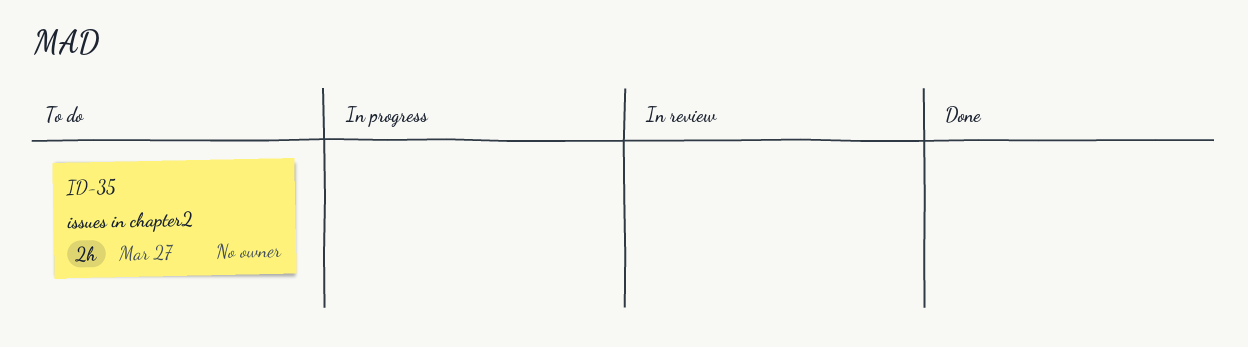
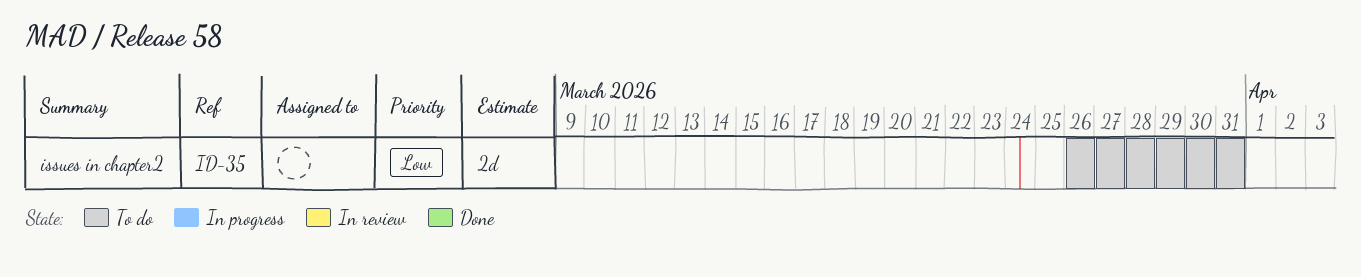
ID-35, estimate: 2h -> 2d
ID-35, due: Mar 27 -> Mar 31

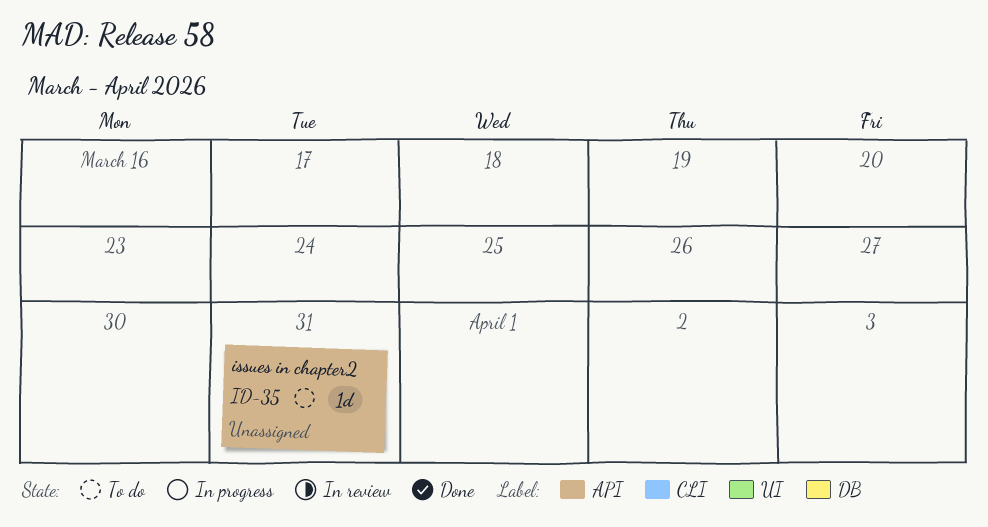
ID-35, estimate: 2d -> 1d

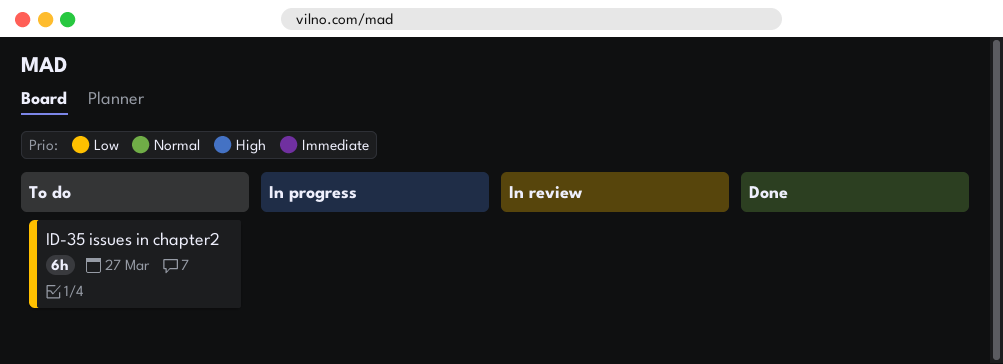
ID-35, estimate: 1d -> 6h
ID-35, due: Mar 31 -> Mar 27

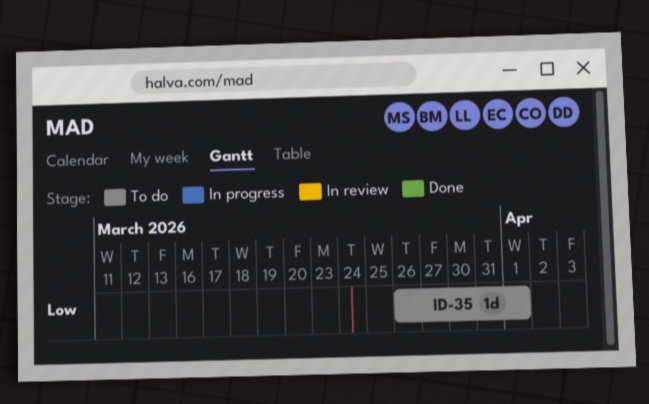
ID-35, estimate: 6h -> 1d
ID-35, due: Mar 27 -> Apr 1

